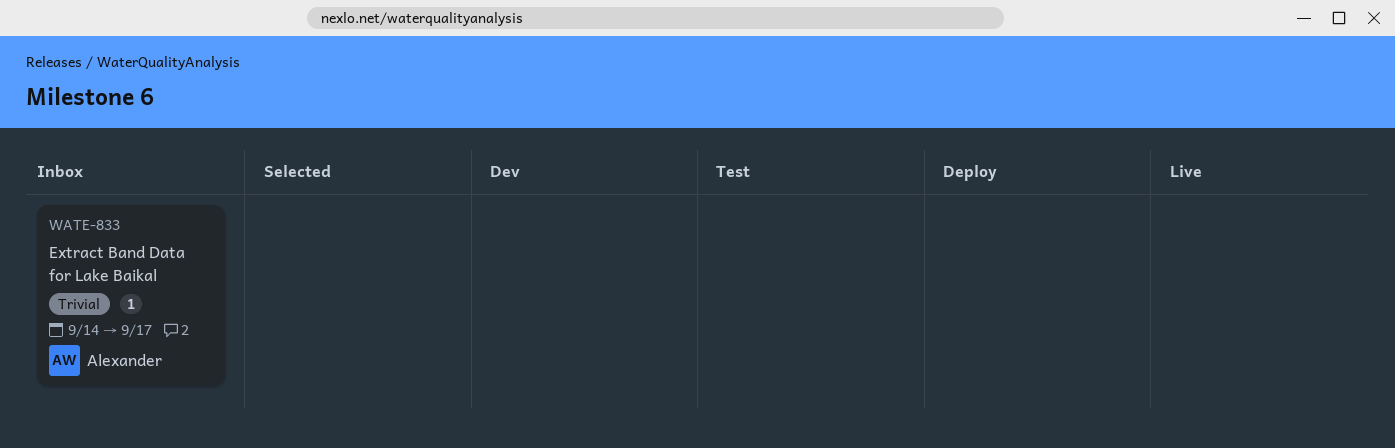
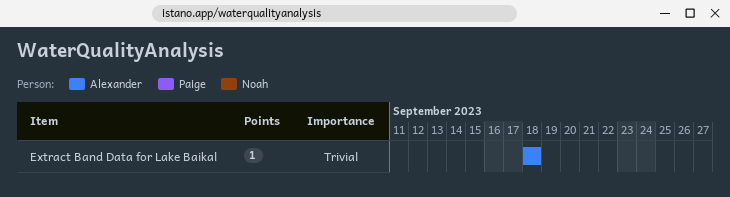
Extract Band Data for Lake Baikal, start: Sep 14 -> Sep 18
Extract Band Data for Lake Baikal, due: Sep 17 -> Sep 18

